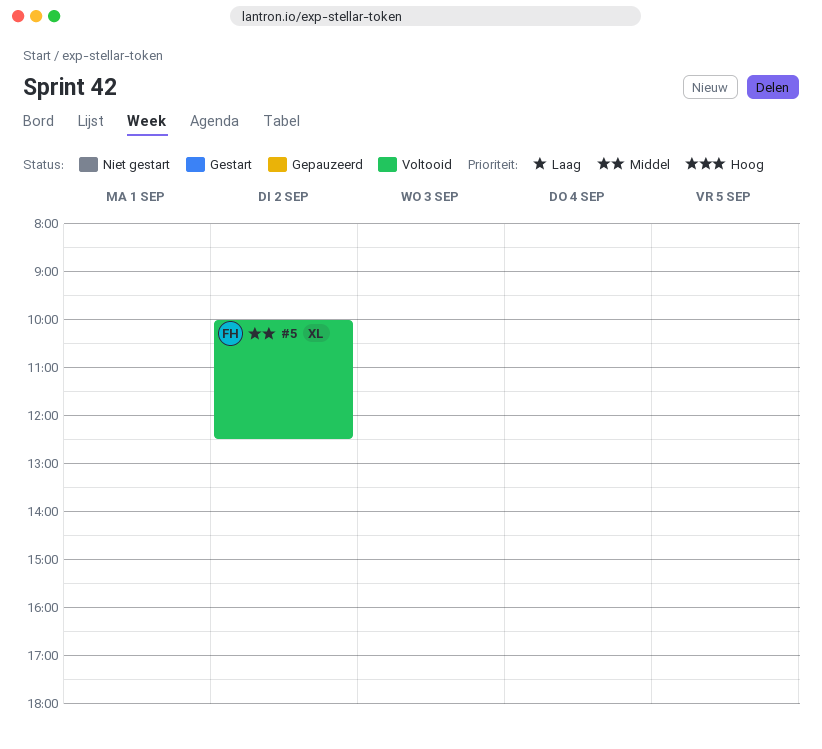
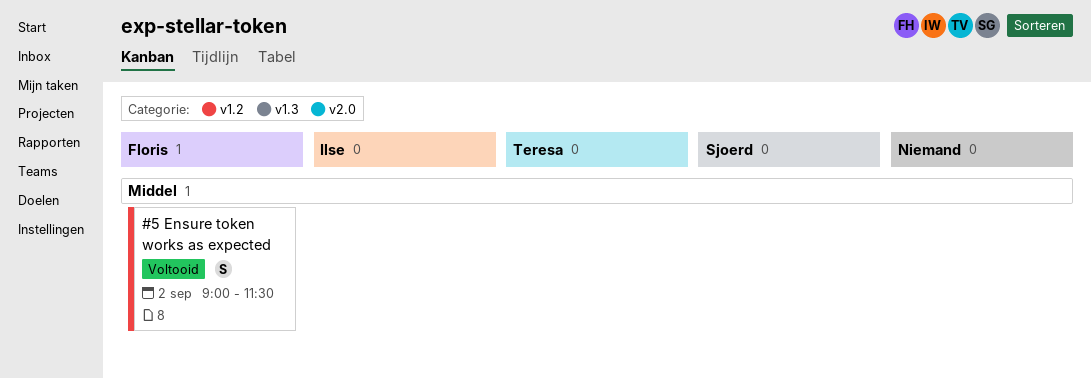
#5, estimate: XL -> S
#5, begins: 10:00 -> 09:00
#5, ends: 12:30 -> 11:30

